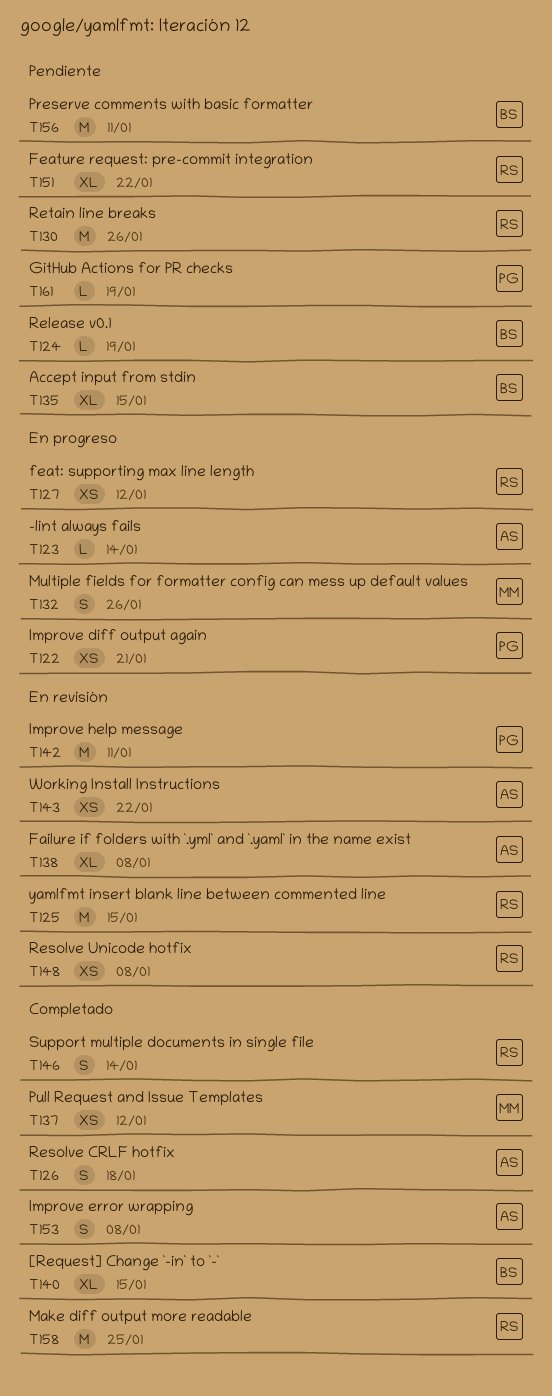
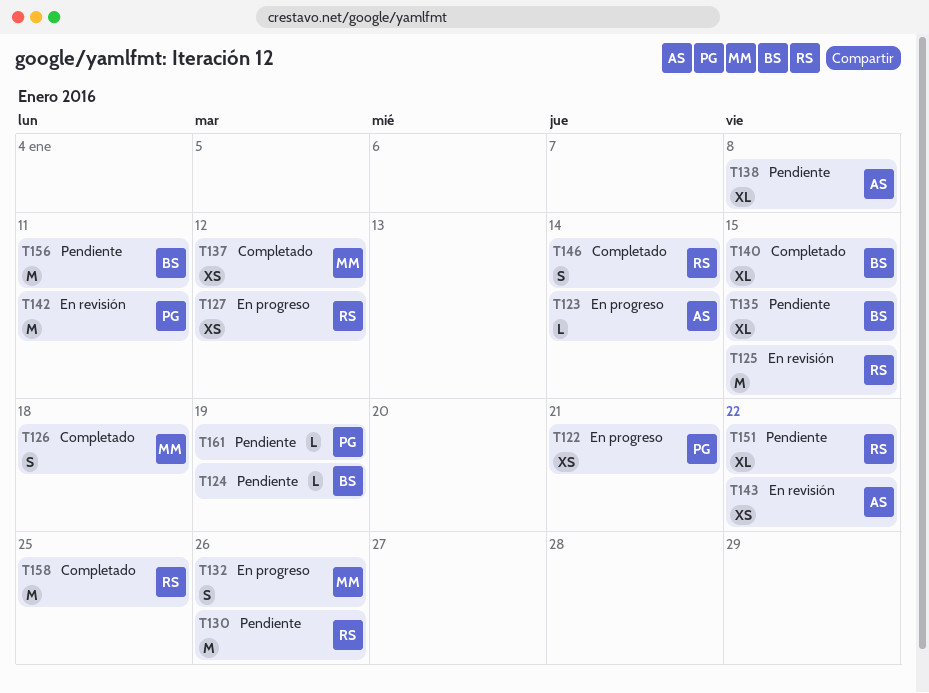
T126, owner: AS -> MM
T138, status: En revisión -> Pendiente
T148: present -> none
T153: present -> none

